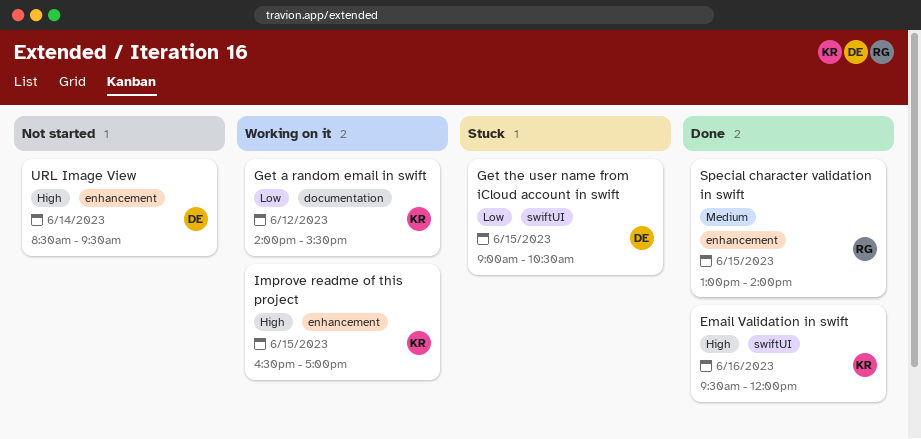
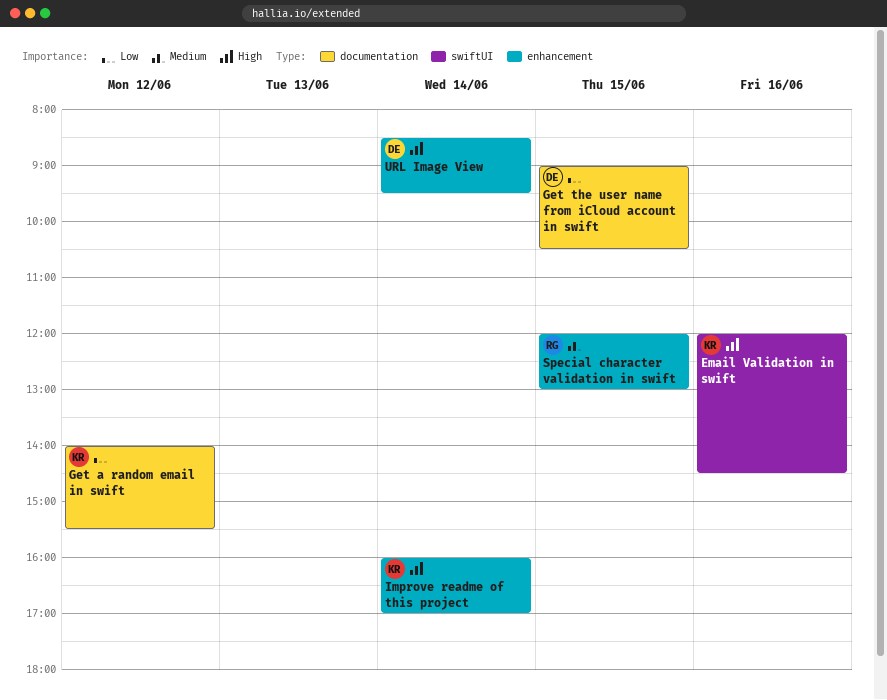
Email Validation in swift, begins: 09:30 -> 12:00
Email Validation in swift, ends: 12:00 -> 14:30
Get the user name from iCloud account in swift, label: swiftUI -> documentation
Improve readme of this project, day: Jun 15 -> Jun 14
Improve readme of this project, begins: 16:30 -> 16:00
Special character validation in swift, begins: 13:00 -> 12:00
Special character validation in swift, ends: 14:00 -> 13:00

